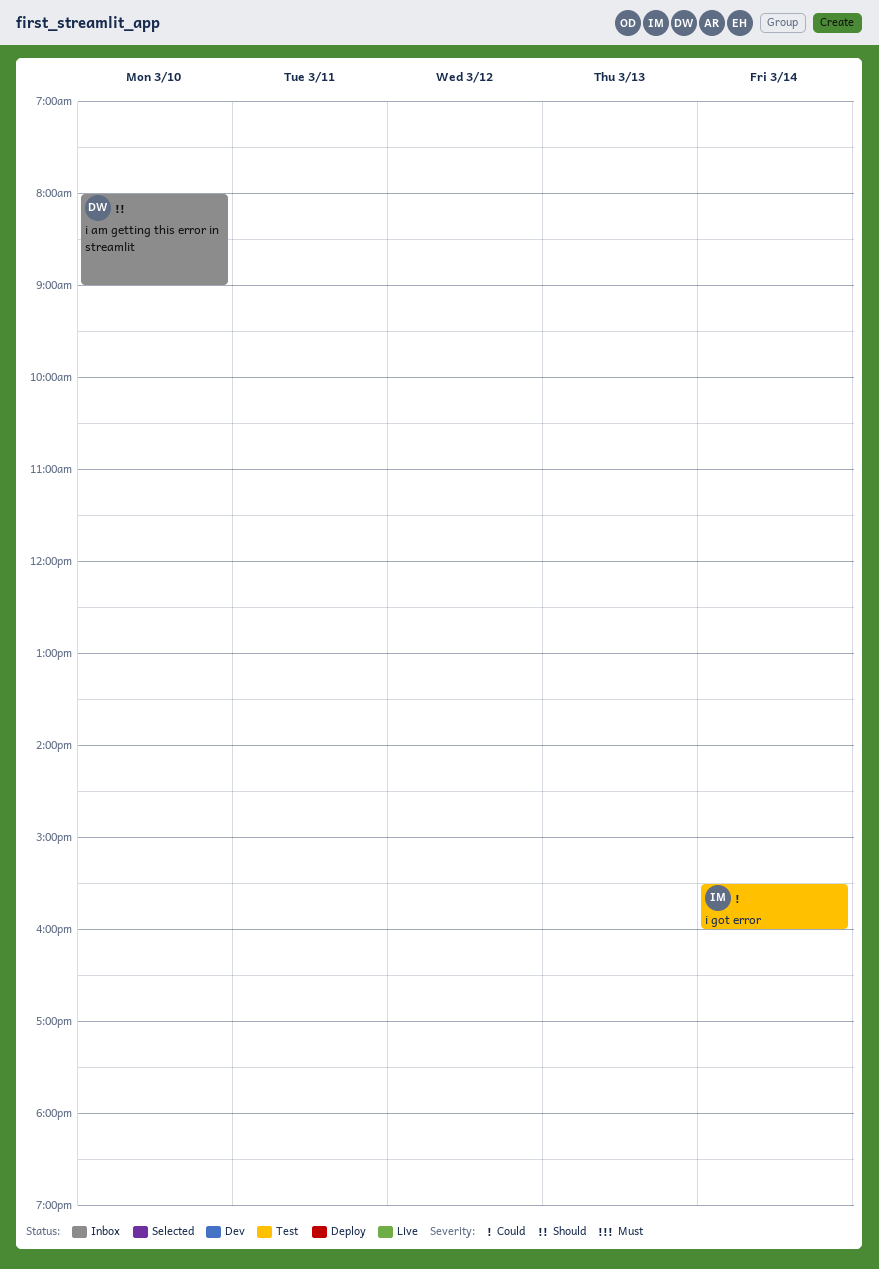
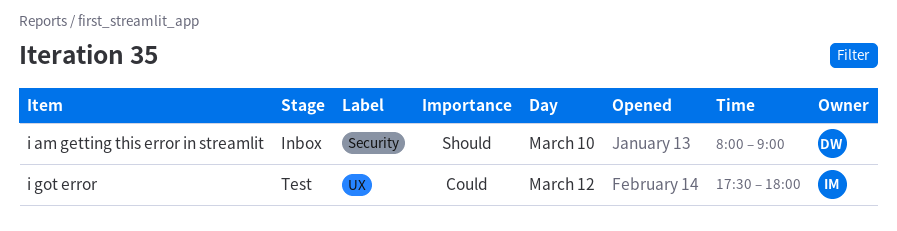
i got error, day: Mar 14 -> Mar 12
i got error, begins: 15:30 -> 17:30
i got error, ends: 16:00 -> 18:00

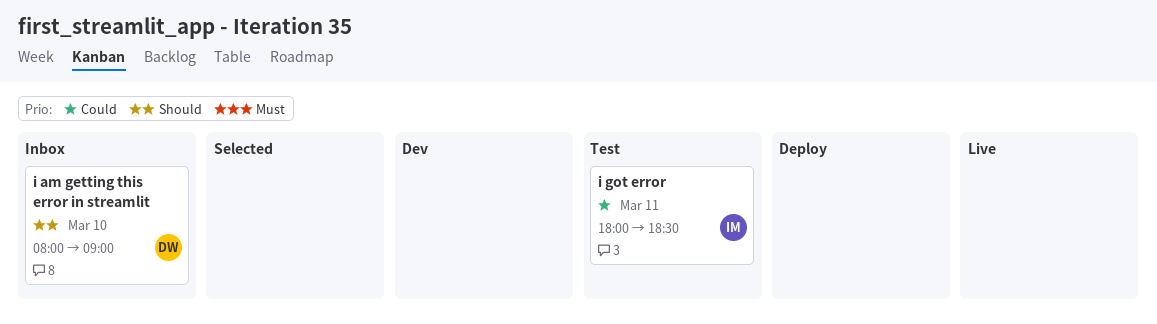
i got error, day: Mar 12 -> Mar 11
i got error, begins: 17:30 -> 18:00
i got error, ends: 18:00 -> 18:30

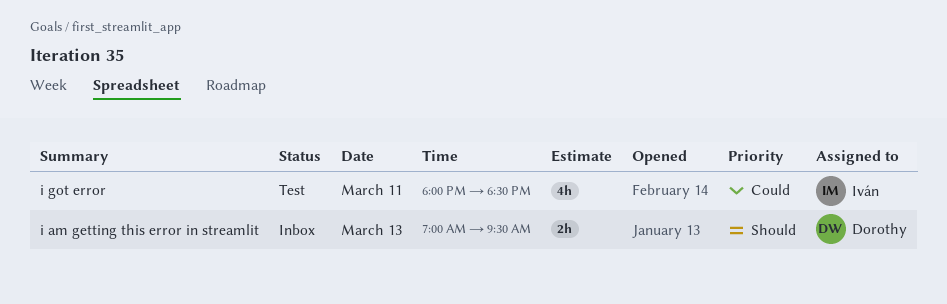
i am getting this error in streamlit, day: Mar 10 -> Mar 13
i am getting this error in streamlit, begins: 08:00 -> 07:00
i am getting this error in streamlit, ends: 09:00 -> 09:30

